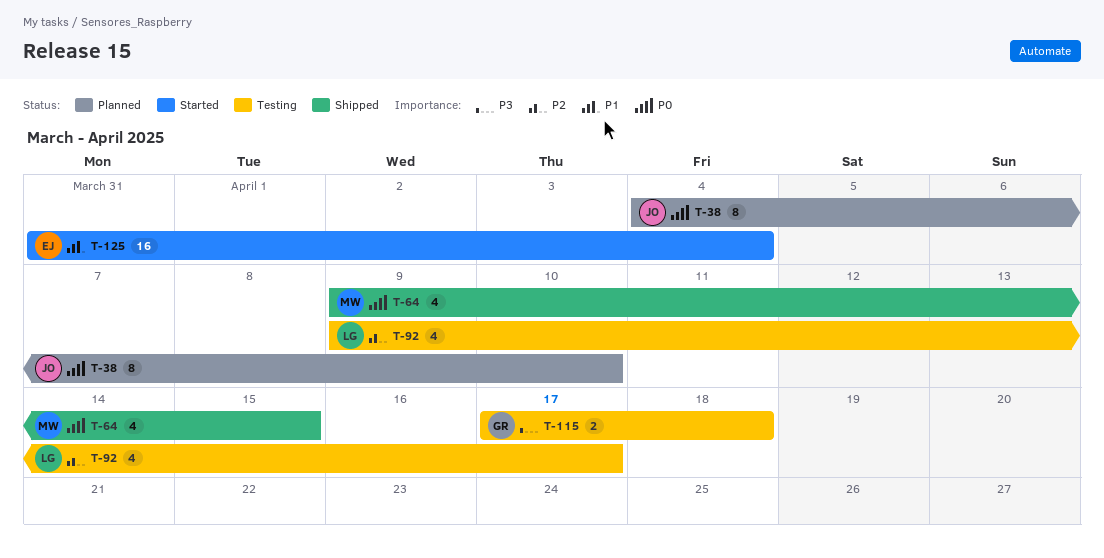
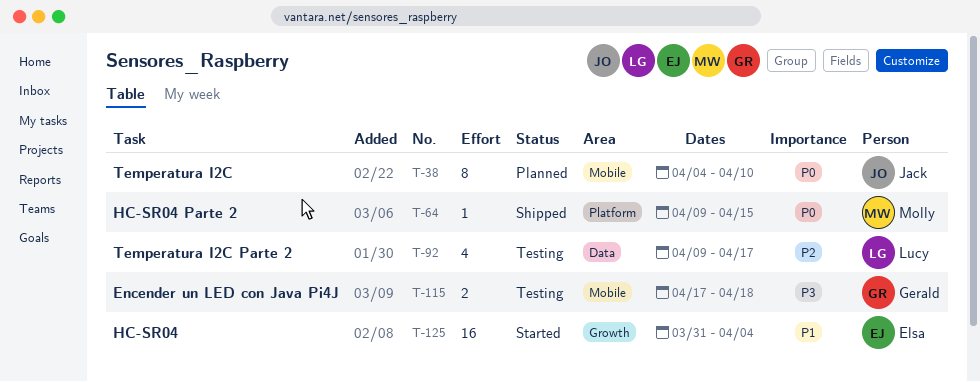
T-64, estimate: 4 -> 1

